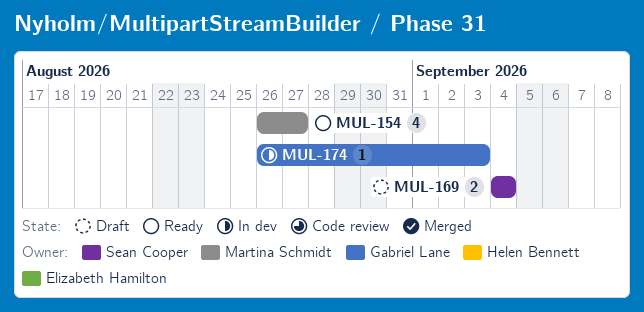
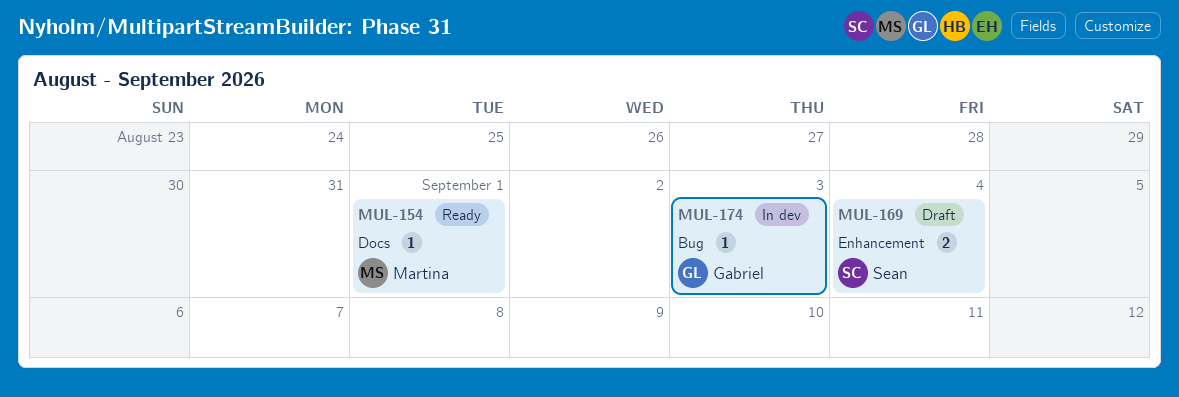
MUL-154, estimate: 4 -> 1
MUL-154, due: Aug 27 -> Sep 1

